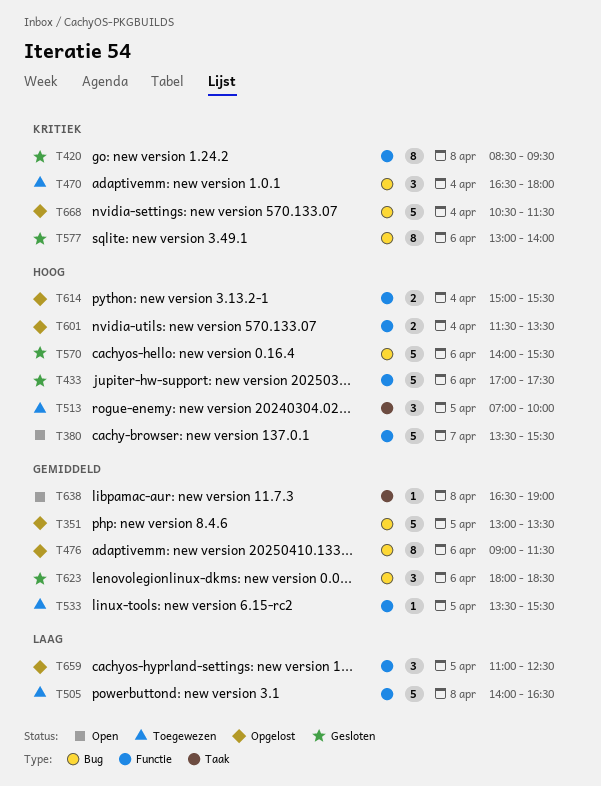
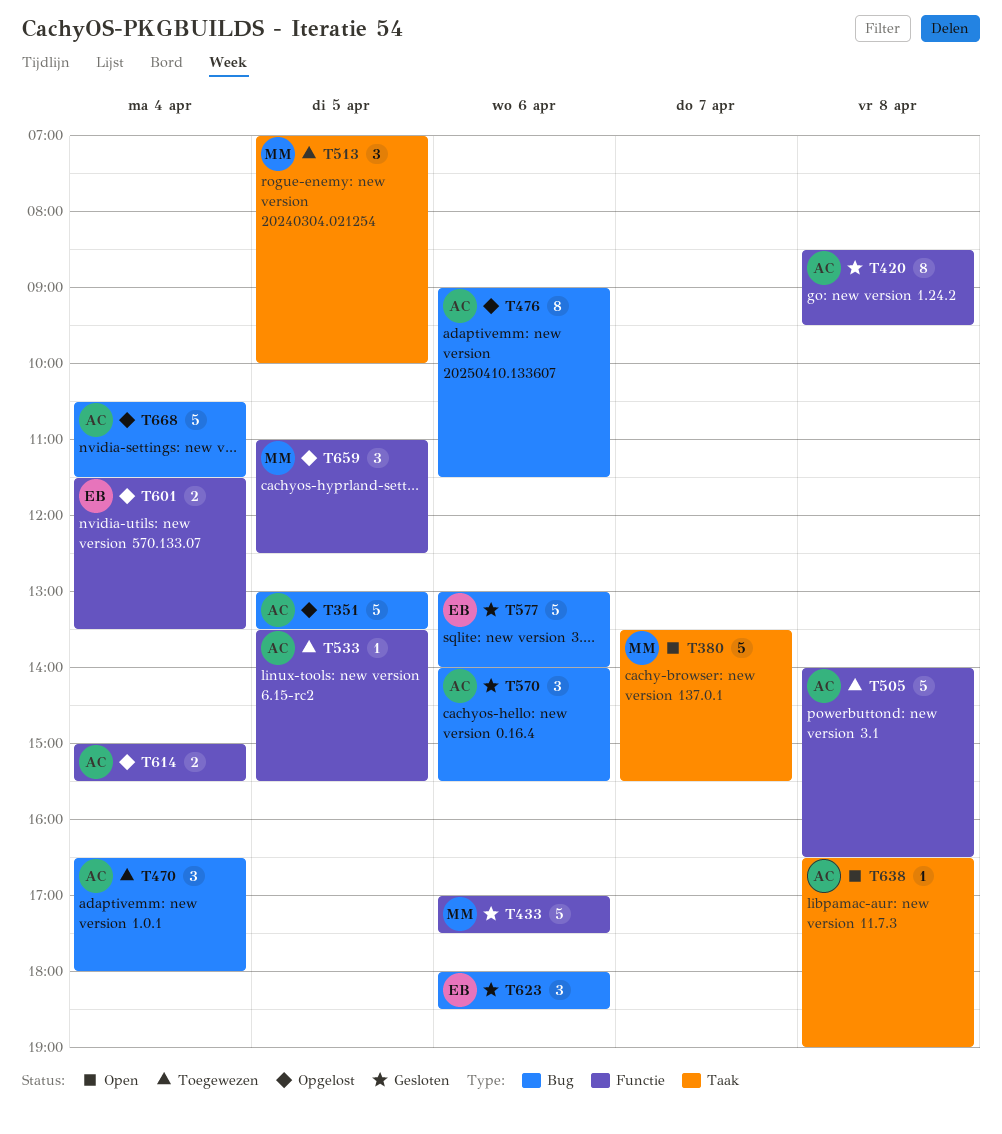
T380, label: Functie -> Taak
T570, estimate: 5 -> 3
T577, estimate: 8 -> 5

